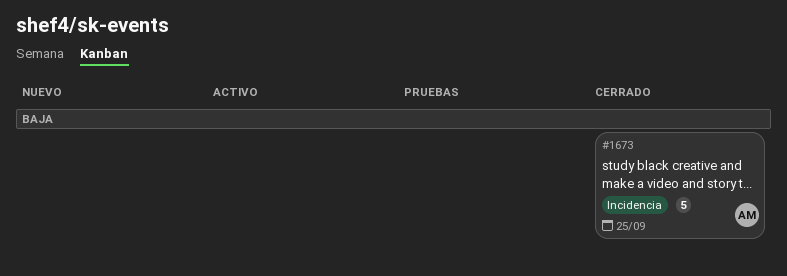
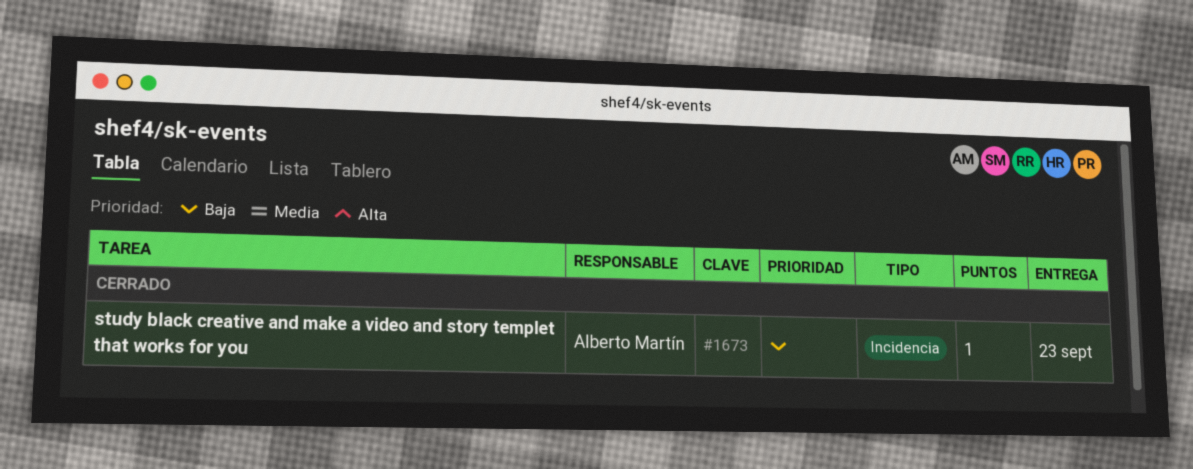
#1673, estimate: 5 -> 1
#1673, due: Sep 25 -> Sep 23

